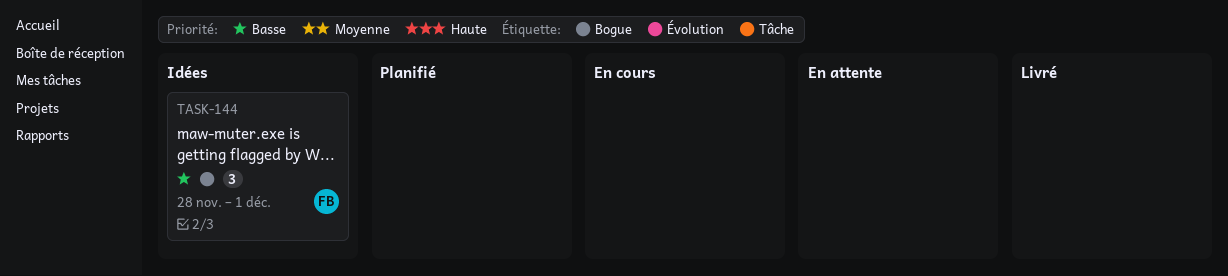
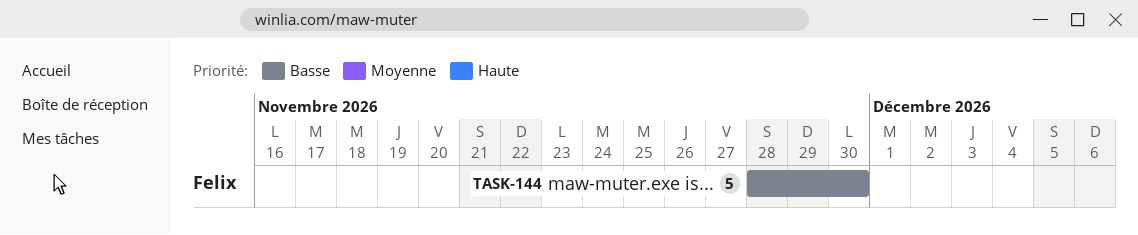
TASK-144, estimate: 3 -> 5
TASK-144, due: Dec 1 -> Nov 30

